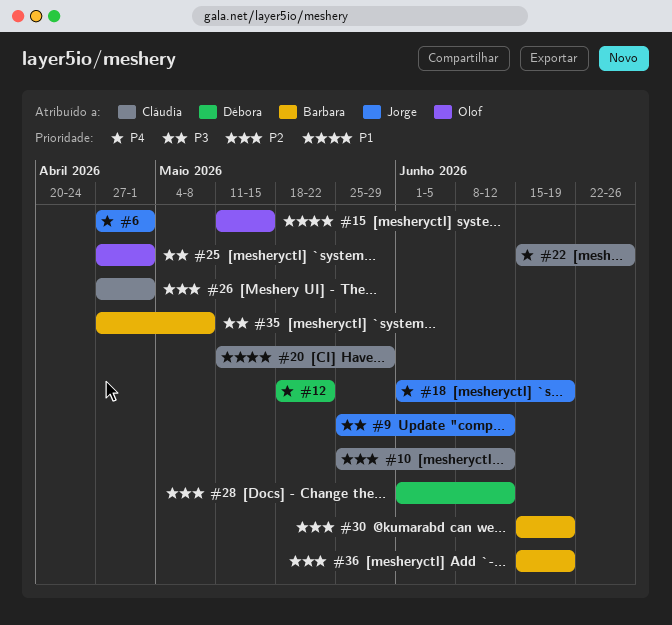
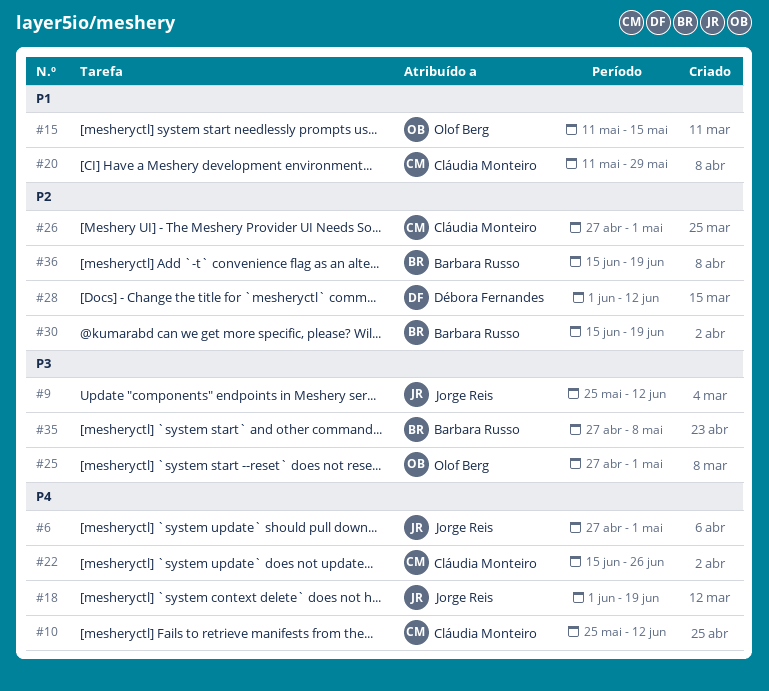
#10, priority: P2 -> P4
#12: present -> none

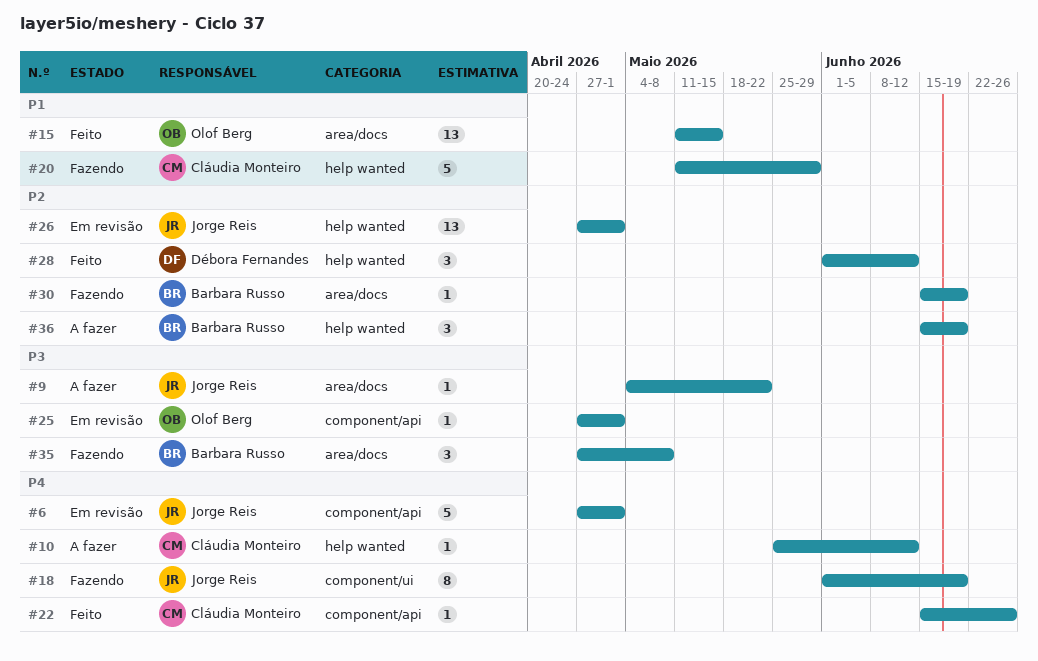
#9, start: May 25 -> May 4
#9, due: Jun 12 -> May 22
#26, owner: Cláudia Monteiro -> Jorge Reis

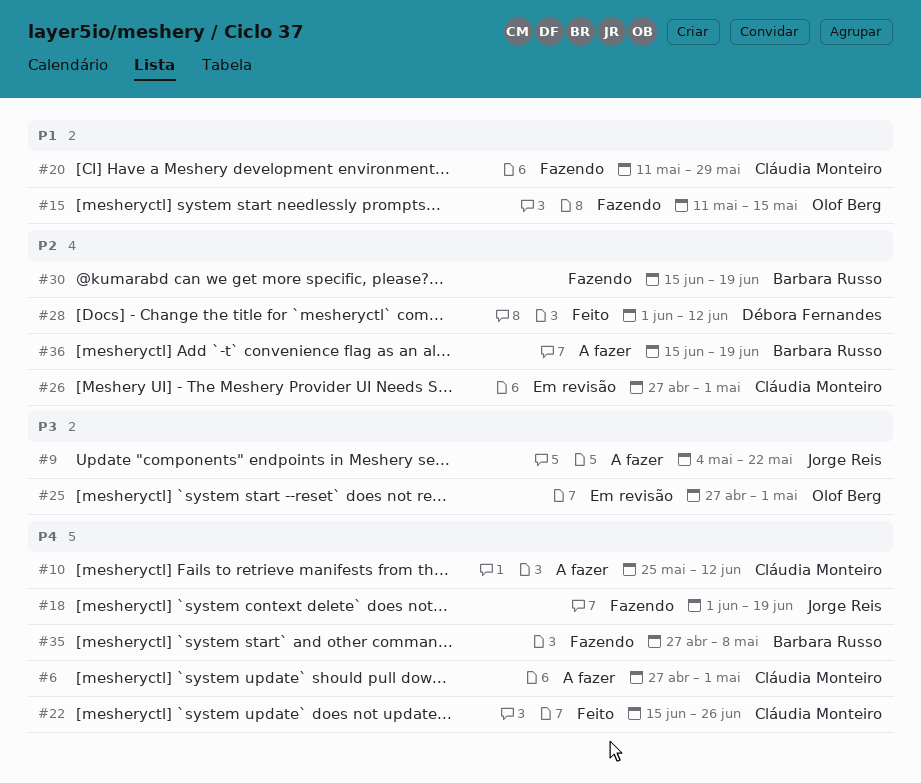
#6, status: Em revisão -> A fazer
#6, owner: Jorge Reis -> Cláudia Monteiro
#15, status: Feito -> Fazendo
#26, owner: Jorge Reis -> Cláudia Monteiro
#35, priority: P3 -> P4

